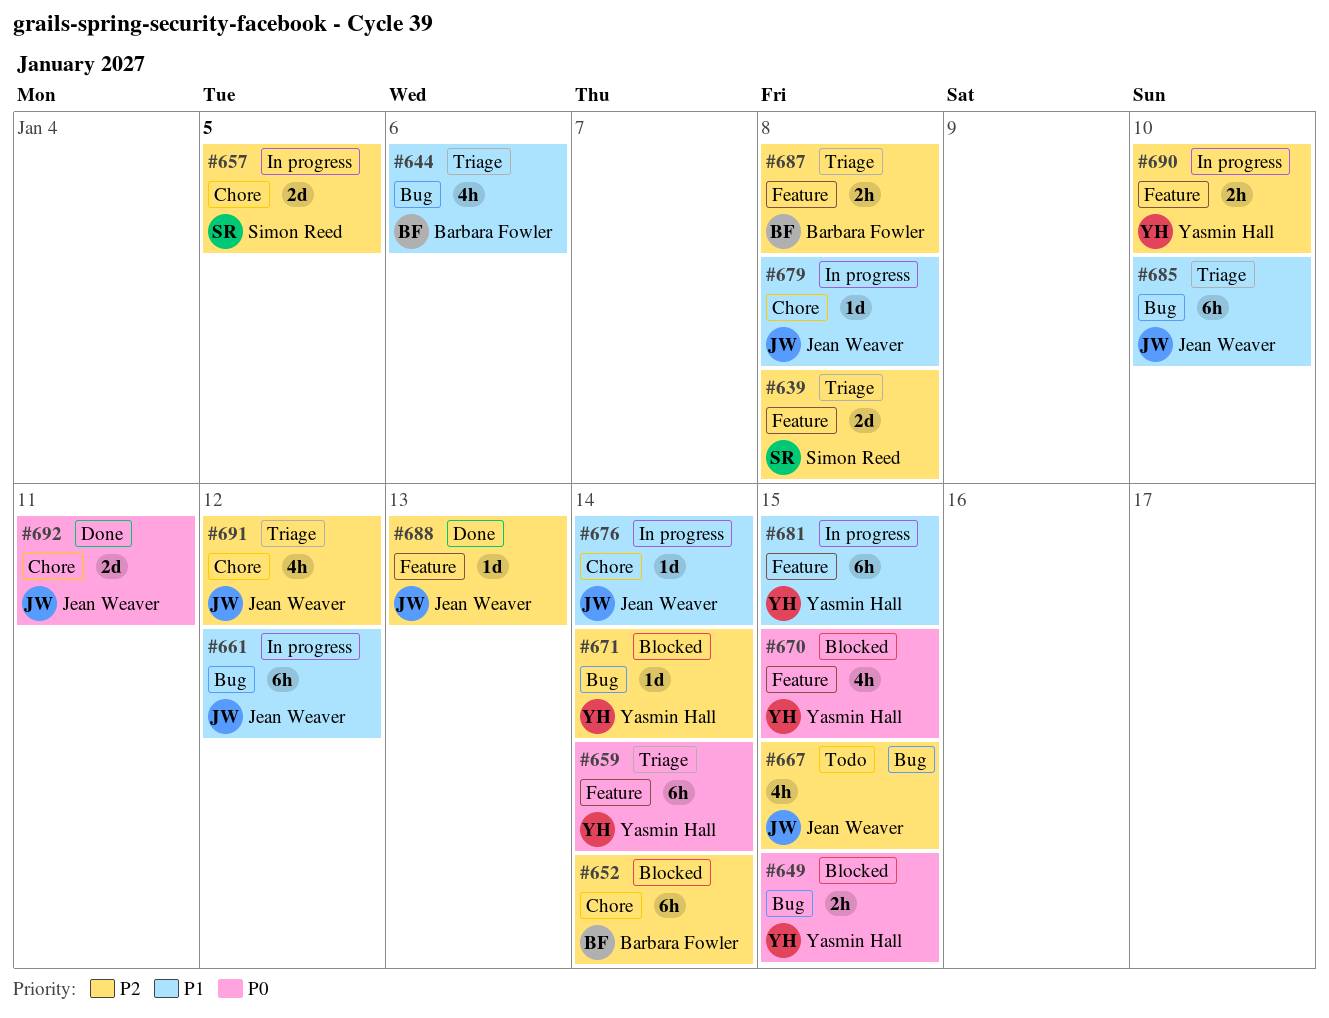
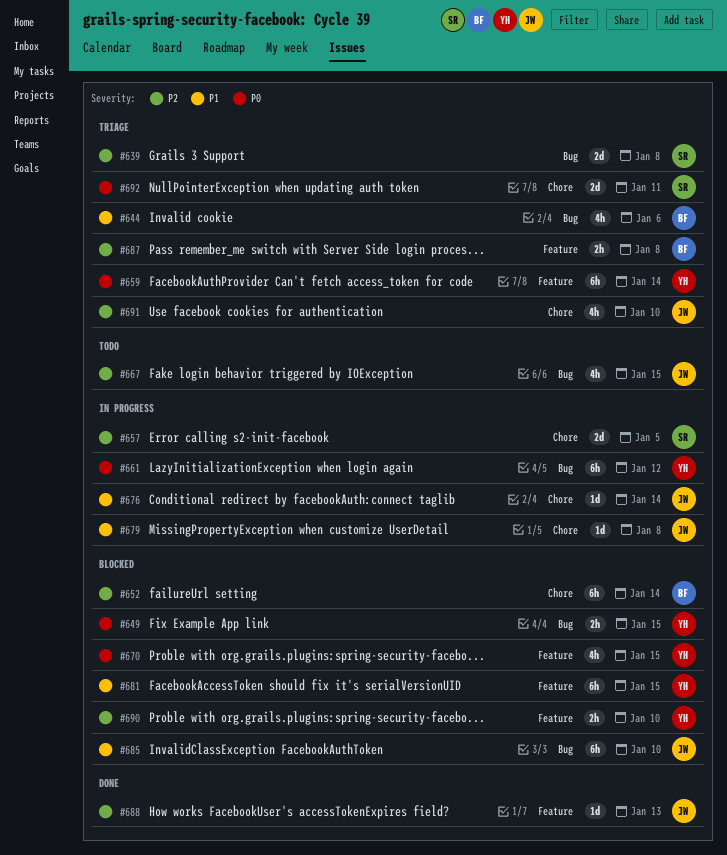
#639, label: Feature -> Bug
#661, owner: Jean Weaver -> Yasmin Hall
#661, priority: P1 -> P0
#671: present -> none
#681, status: In progress -> Blocked
#685, status: Triage -> Blocked
#690, status: In progress -> Blocked
#691, due: Jan 12 -> Jan 10
#692, status: Done -> Triage
#692, owner: Jean Weaver -> Simon Reed

